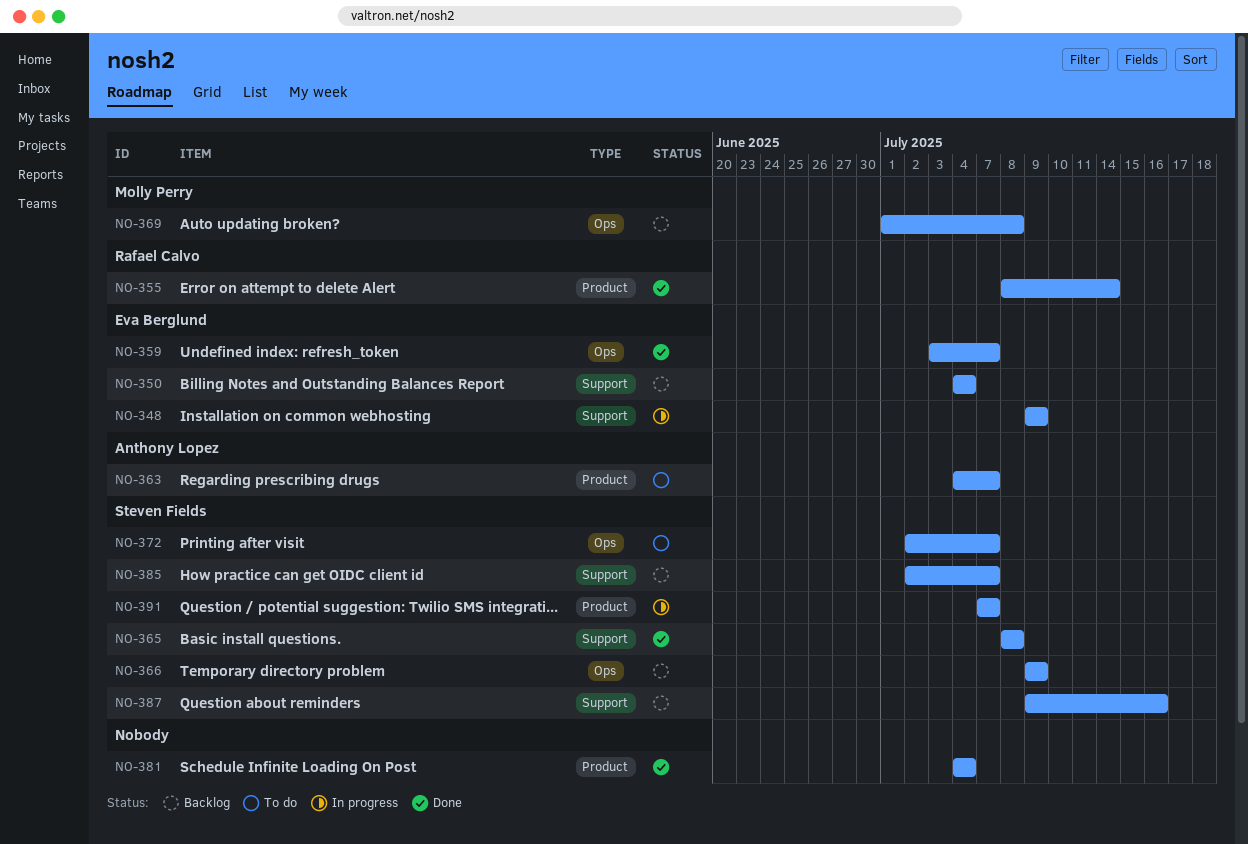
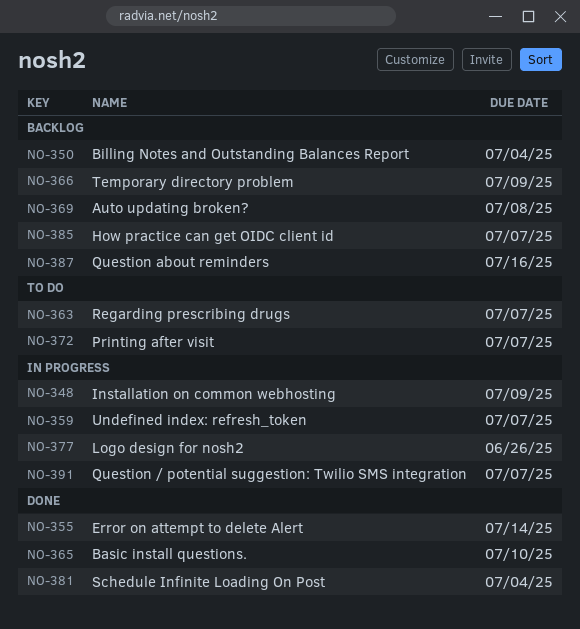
NO-359, status: Done -> In progress
NO-365, due: Jul 8 -> Jul 10
NO-377: none -> present

